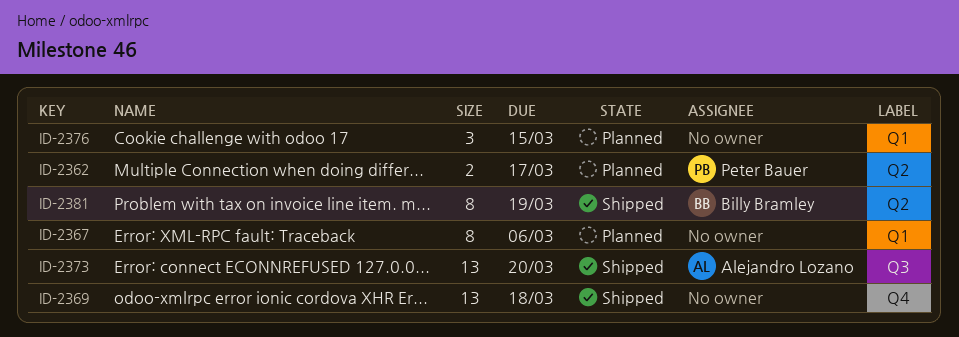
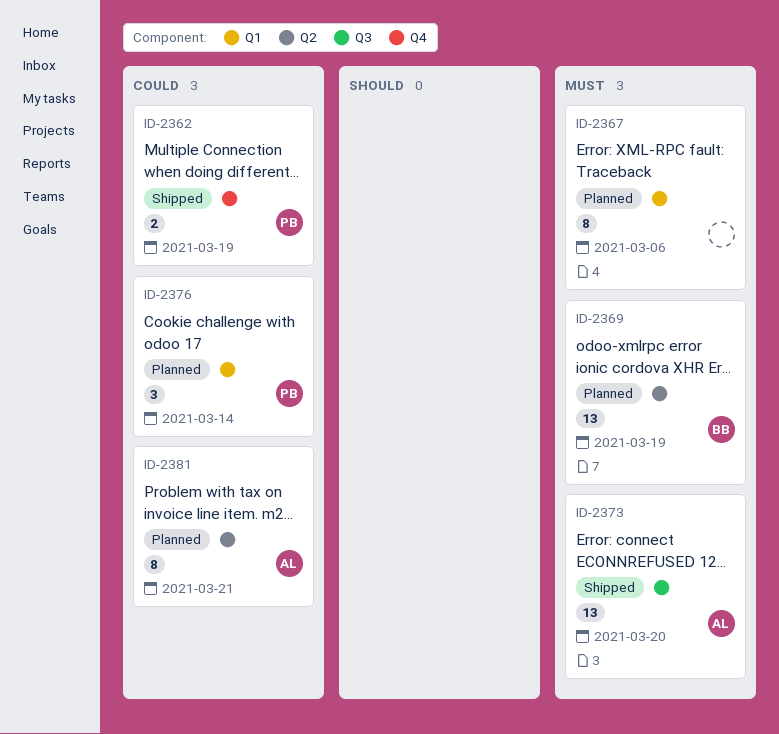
ID-2362, status: Planned -> Shipped
ID-2362, label: Q2 -> Q4
ID-2362, due: Mar 17 -> Mar 19
ID-2369, status: Shipped -> Planned
ID-2369, owner: none -> Billy Bramley
ID-2369, label: Q4 -> Q2
ID-2369, due: Mar 18 -> Mar 19
ID-2376, owner: none -> Peter Bauer
ID-2376, due: Mar 15 -> Mar 14
ID-2381, status: Shipped -> Planned
ID-2381, owner: Billy Bramley -> Alejandro Lozano
ID-2381, due: Mar 19 -> Mar 21

